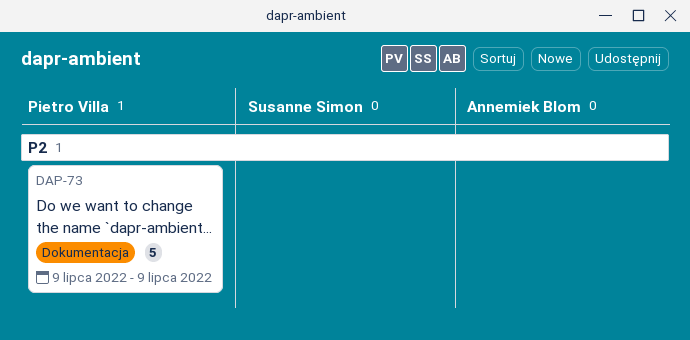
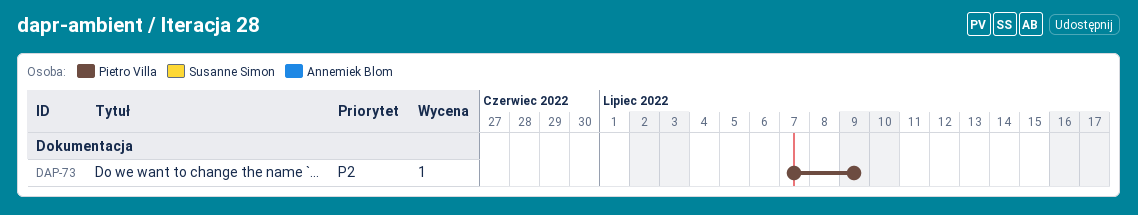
DAP-73, estimate: 5 -> 1
DAP-73, start: Jul 9 -> Jul 7

